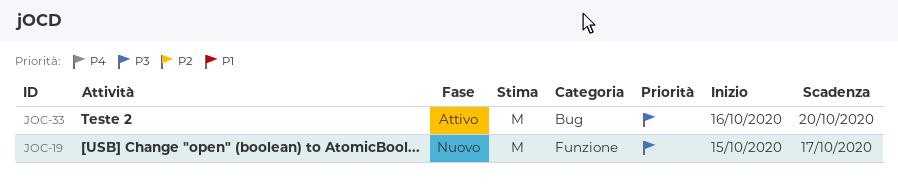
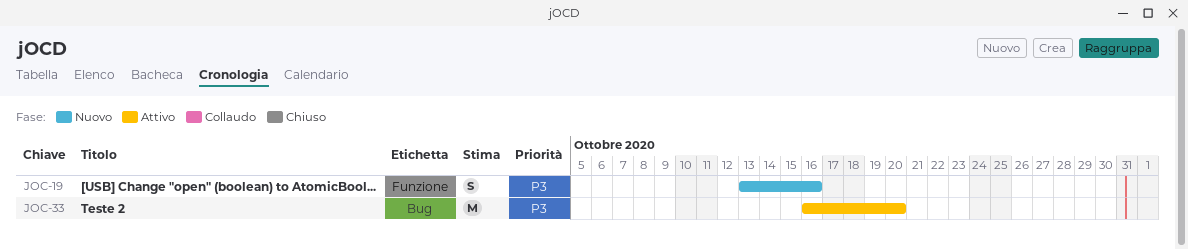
JOC-19, estimate: M -> S
JOC-19, start: Oct 15 -> Oct 13
JOC-19, due: Oct 17 -> Oct 16

